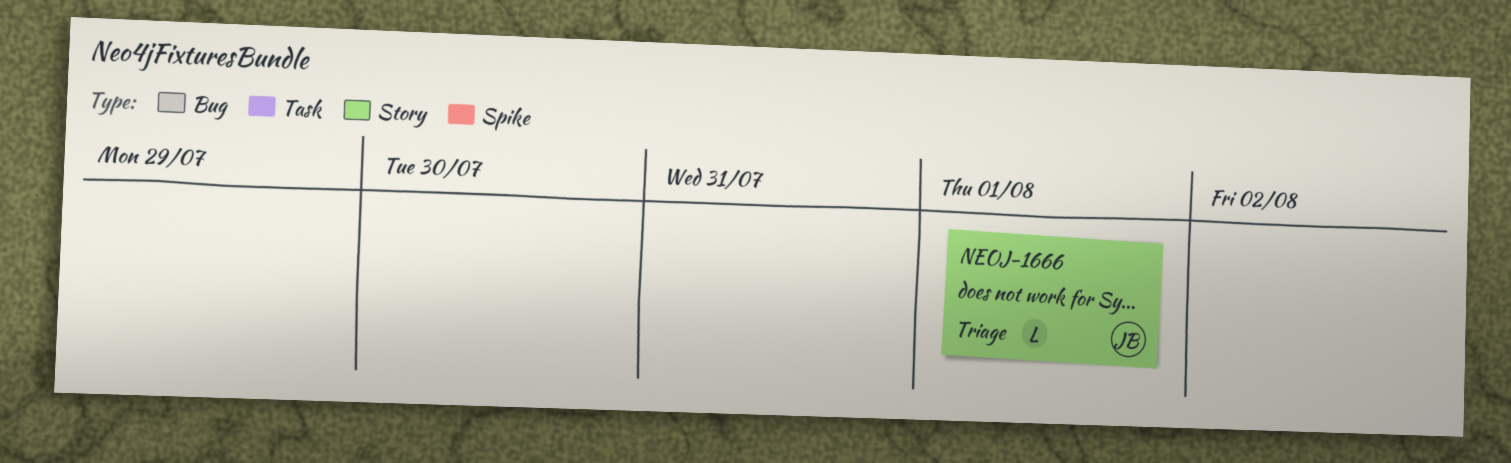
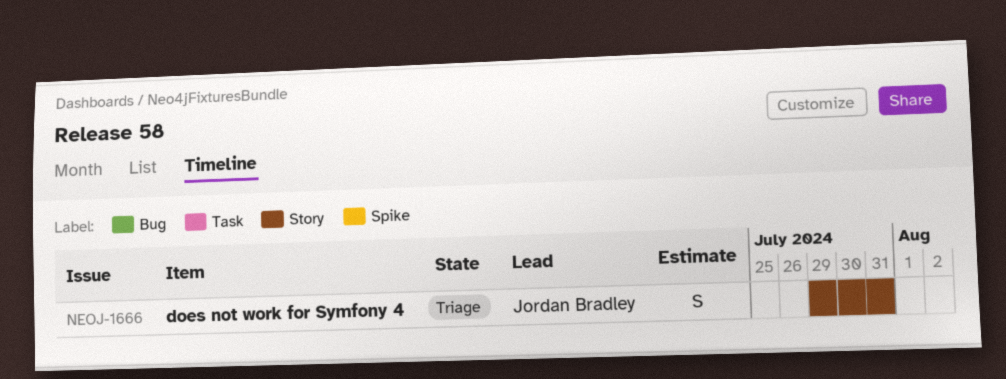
NEOJ-1666, estimate: L -> S
NEOJ-1666, due: Aug 1 -> Jul 31

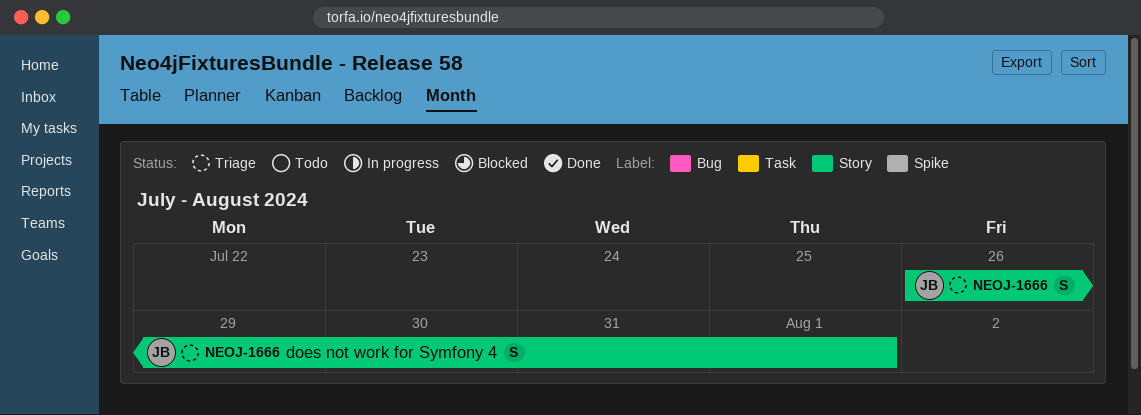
NEOJ-1666, start: Jul 29 -> Jul 26
NEOJ-1666, due: Jul 31 -> Aug 1

